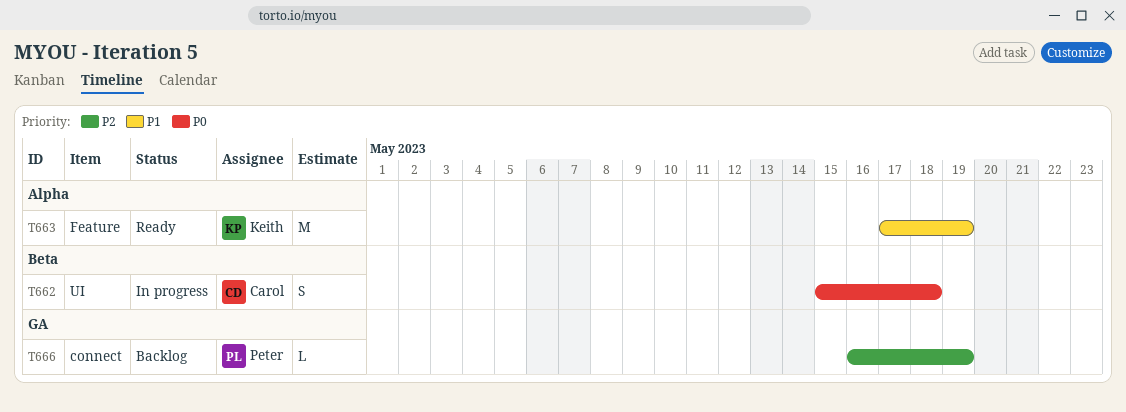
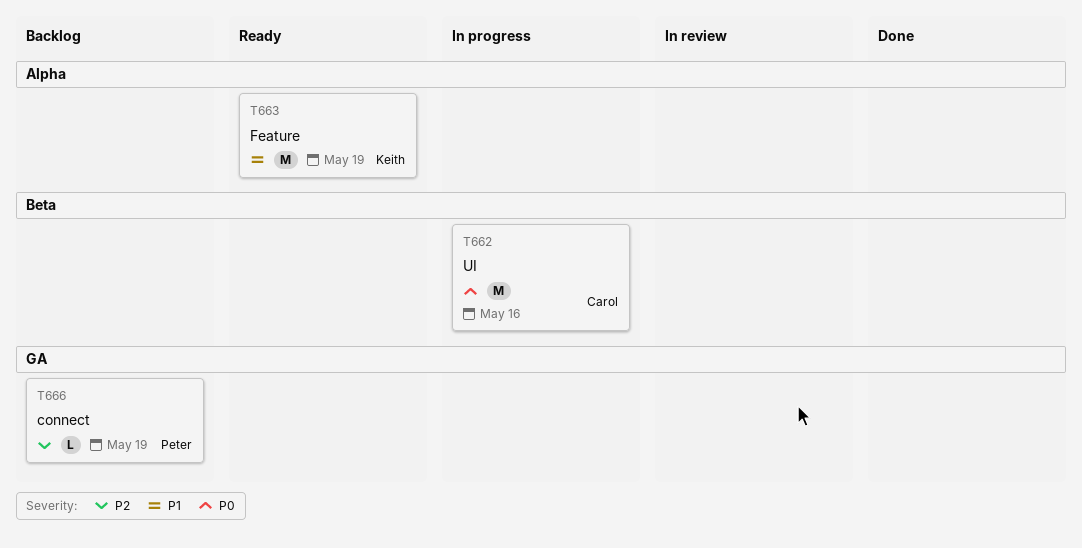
T662, estimate: S -> M
T662, due: May 18 -> May 16

